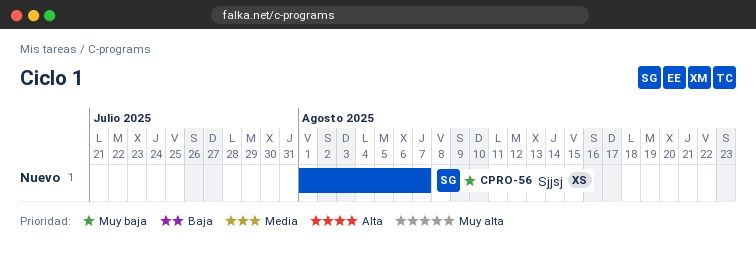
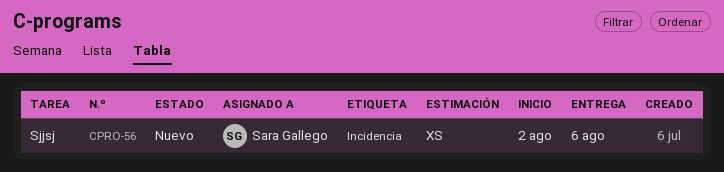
CPRO-56, start: Aug 1 -> Aug 2
CPRO-56, due: Aug 7 -> Aug 6

